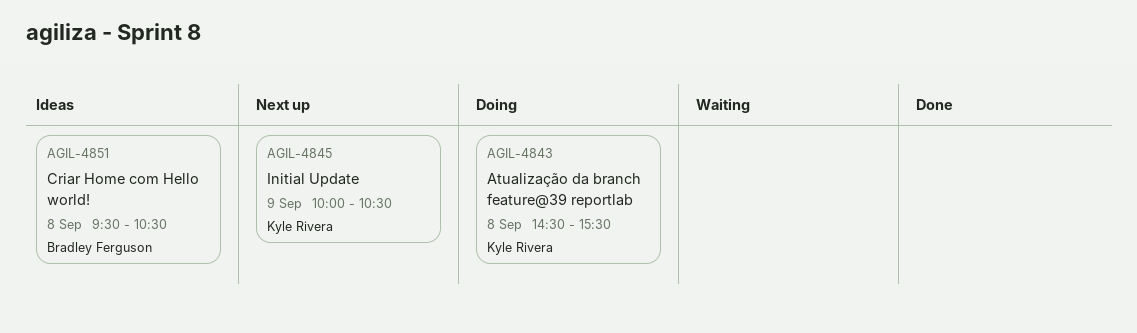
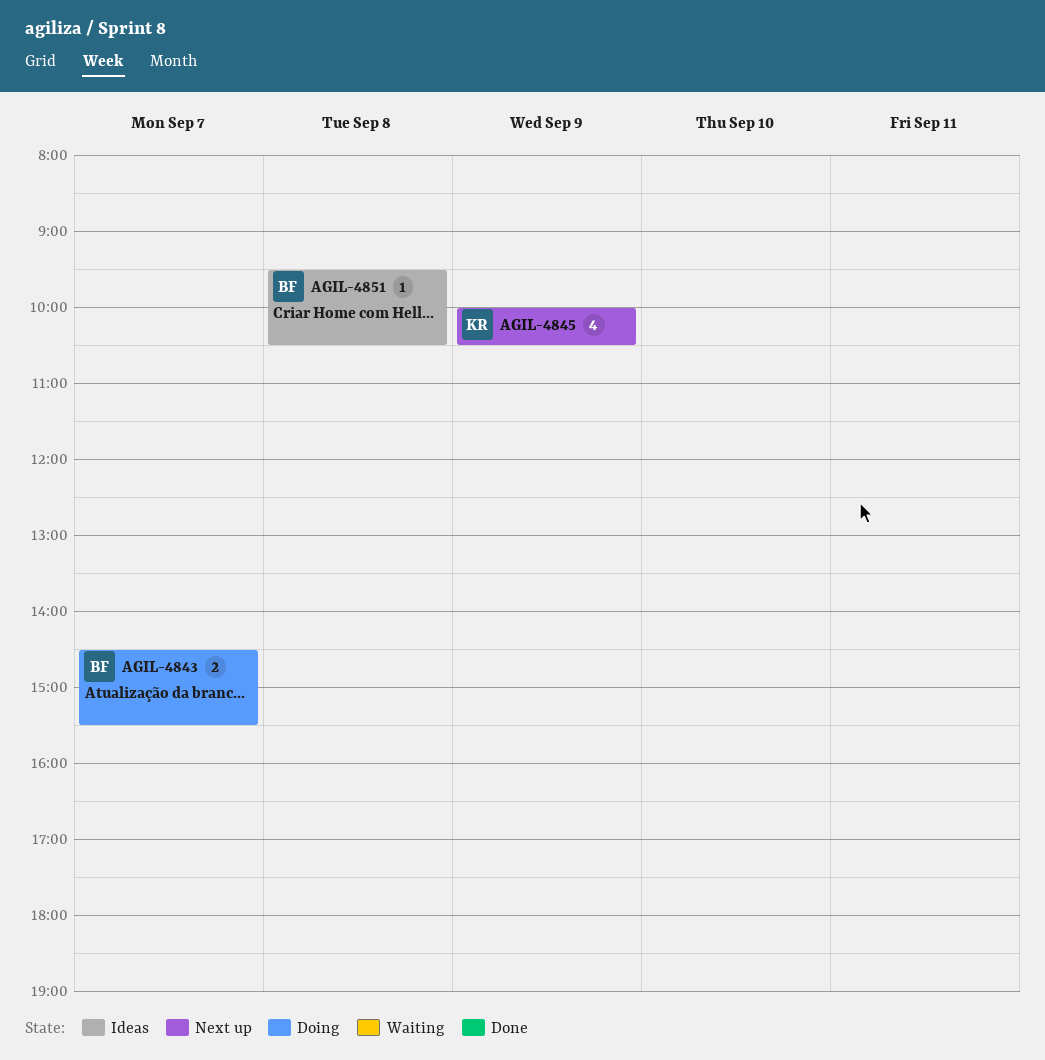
AGIL-4843, owner: Kyle Rivera -> Bradley Ferguson
AGIL-4843, day: Sep 8 -> Sep 7

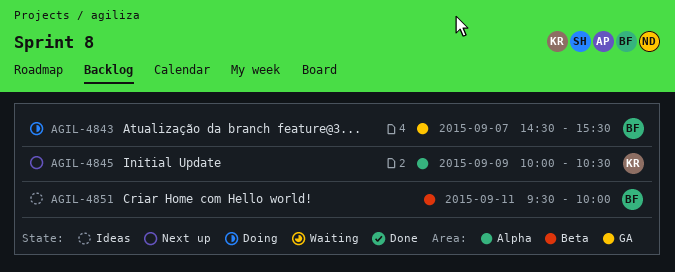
AGIL-4851, day: Sep 8 -> Sep 11
AGIL-4851, ends: 10:30 -> 10:00

